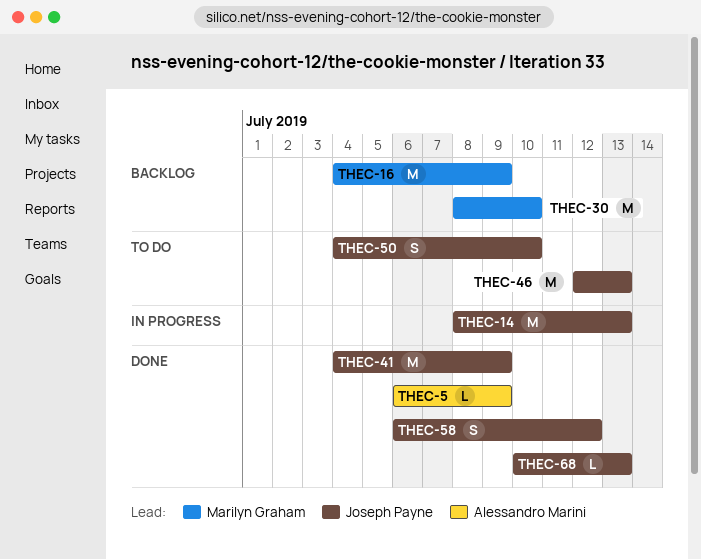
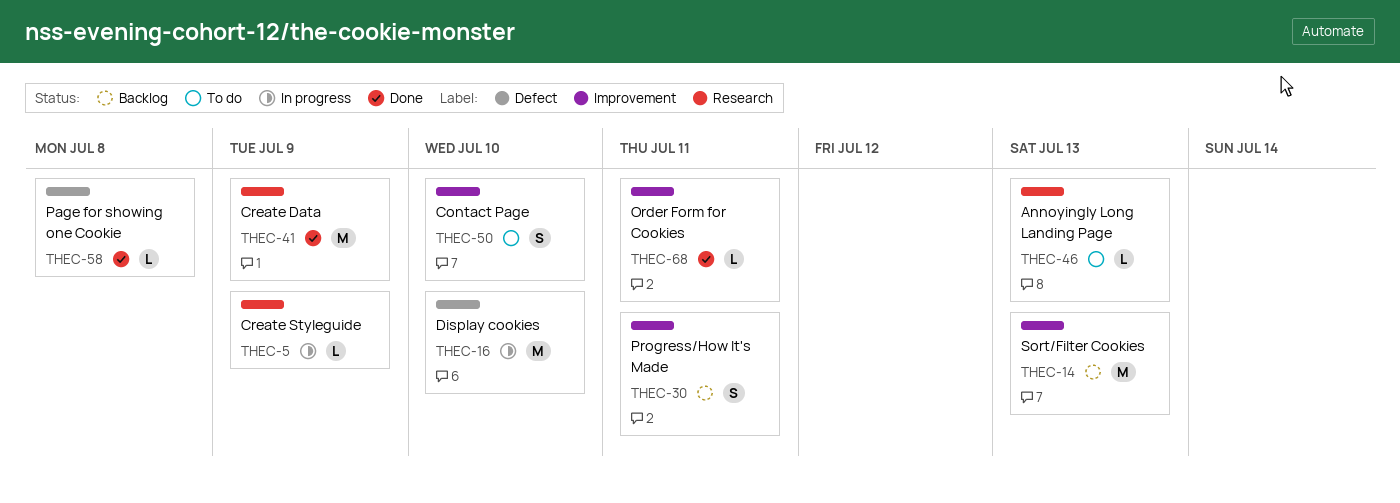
THEC-5, status: Done -> In progress
THEC-14, status: In progress -> Backlog
THEC-16, status: Backlog -> In progress
THEC-16, due: Jul 9 -> Jul 10
THEC-30, estimate: M -> S
THEC-30, due: Jul 10 -> Jul 11
THEC-46, estimate: M -> L
THEC-58, estimate: S -> L
THEC-58, due: Jul 12 -> Jul 8
THEC-68, due: Jul 13 -> Jul 11

